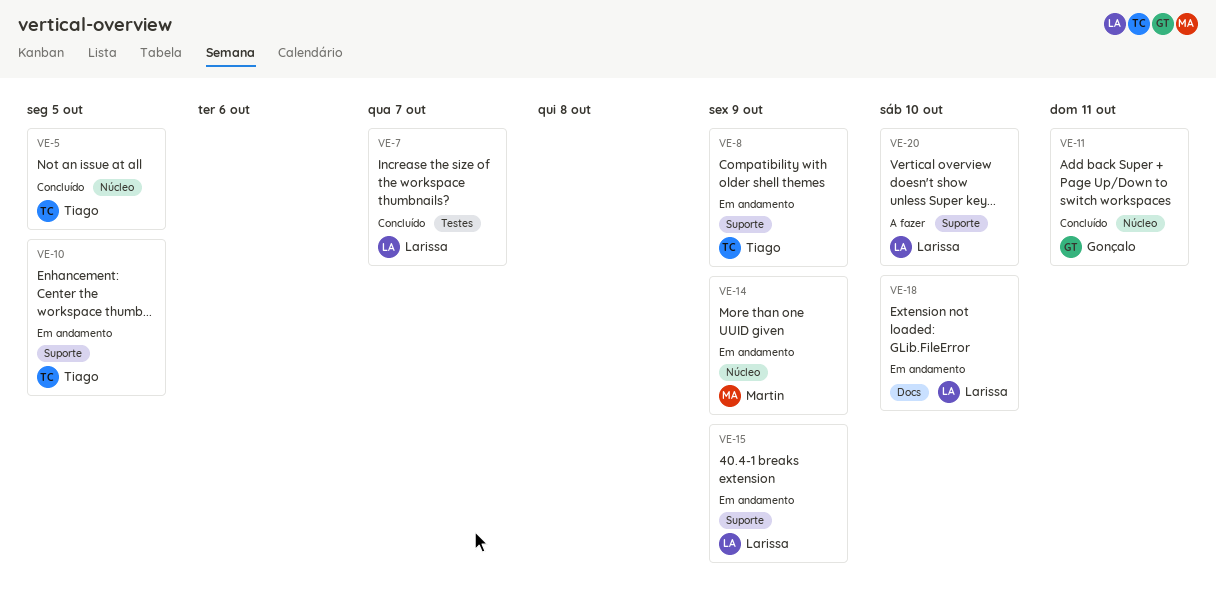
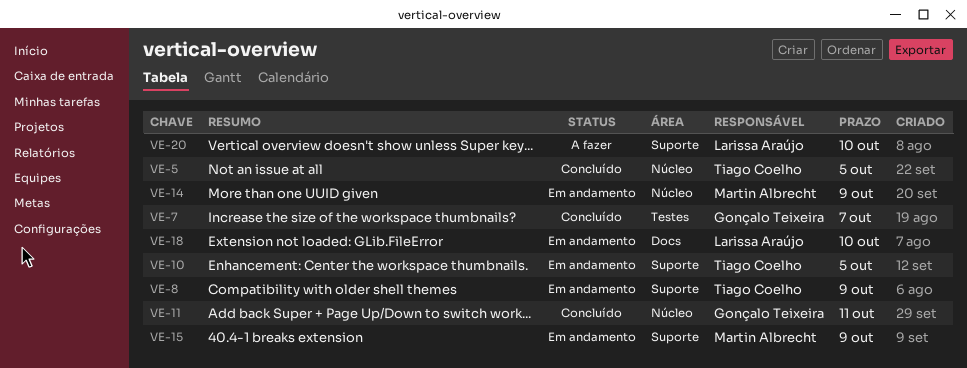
VE-7, owner: Larissa Araújo -> Gonçalo Teixeira
VE-15, owner: Larissa Araújo -> Martin Albrecht

